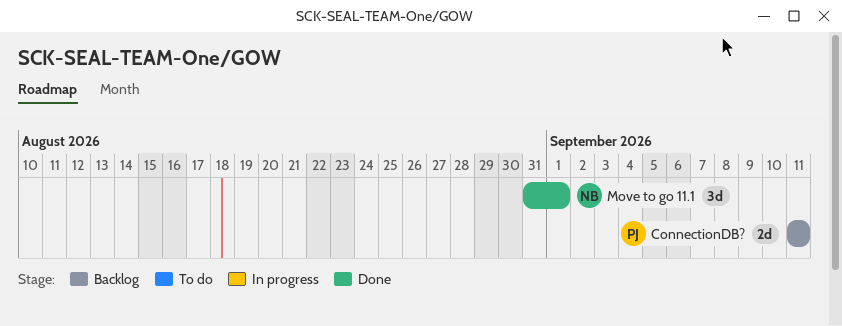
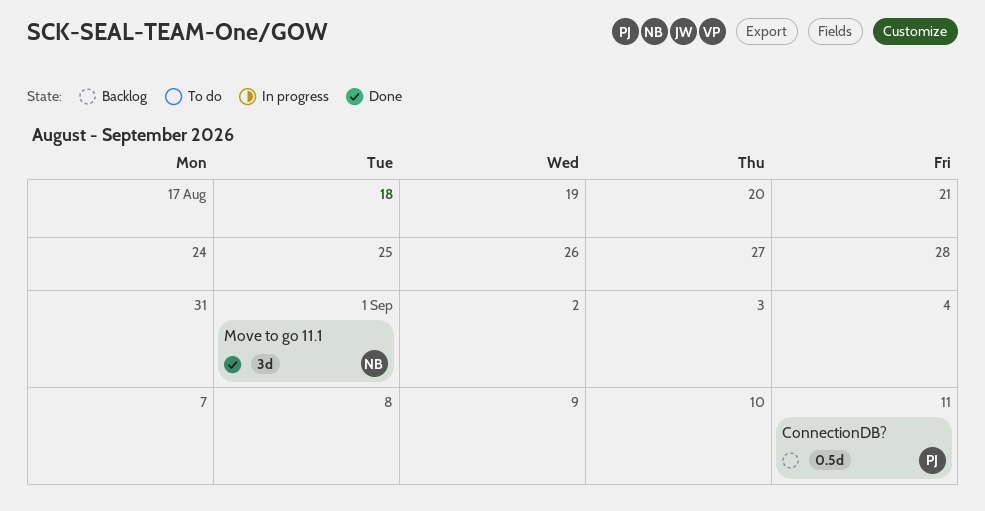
ConnectionDB?, estimate: 2d -> 0.5d

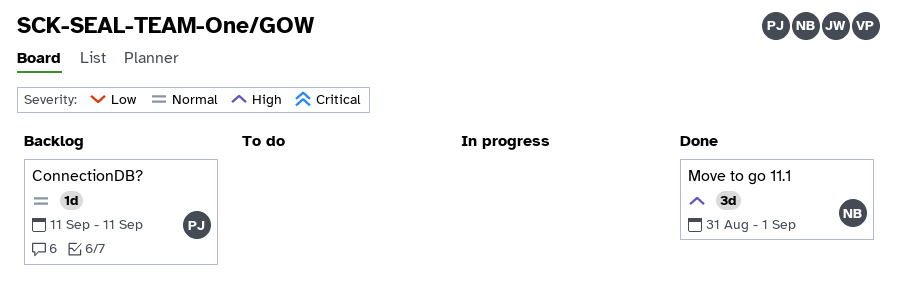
ConnectionDB?, estimate: 0.5d -> 1d

